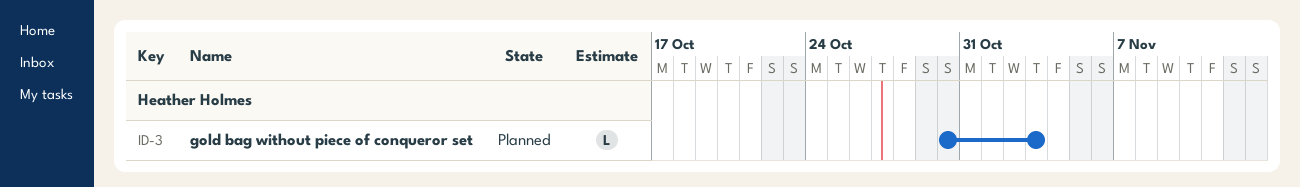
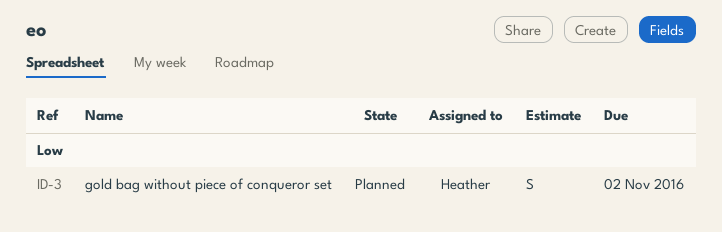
ID-3, estimate: L -> S
ID-3, due: Nov 3 -> Nov 2

